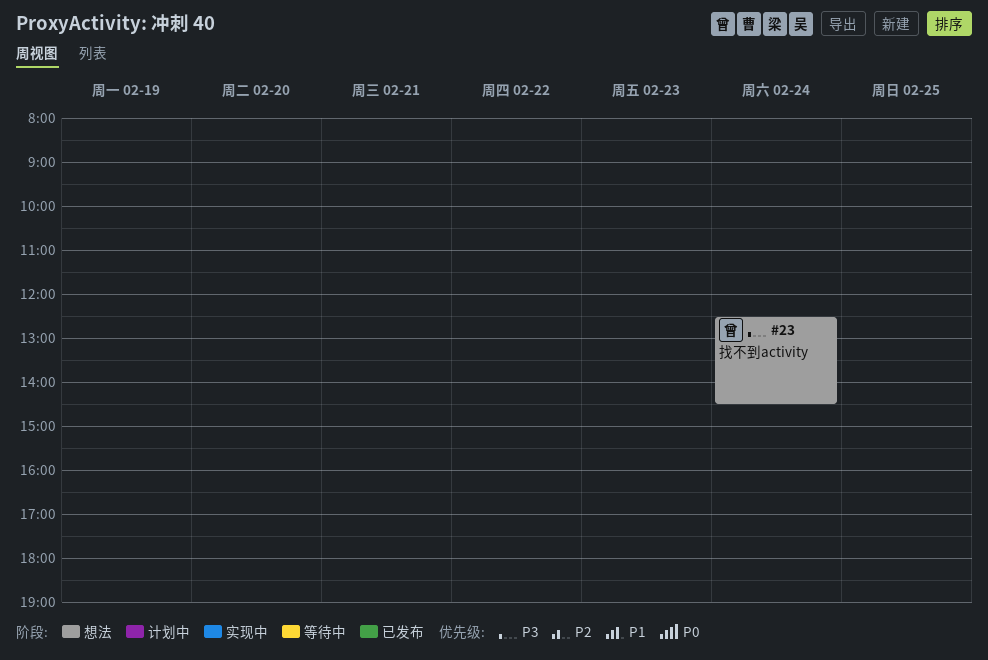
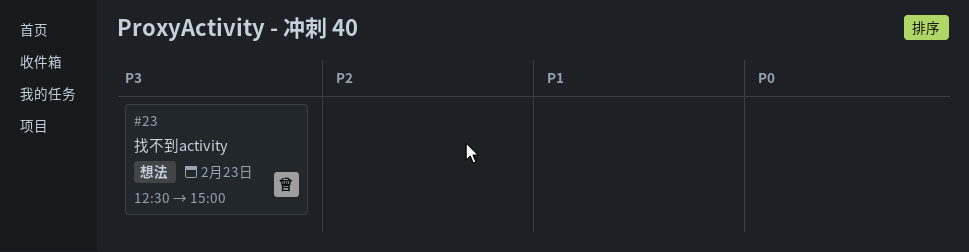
#23, day: Feb 24 -> Feb 23
#23, ends: 14:30 -> 15:00

